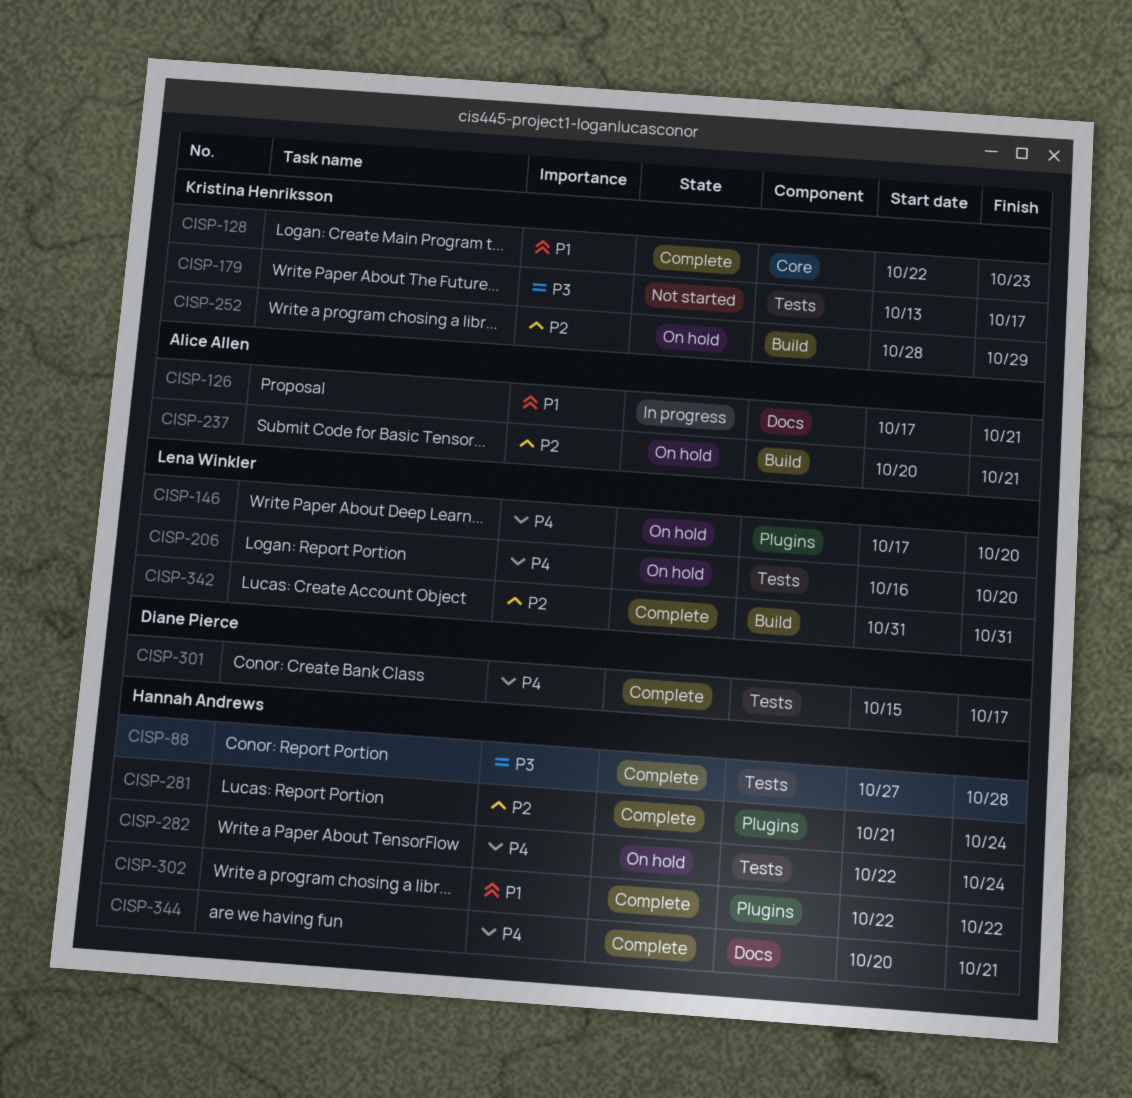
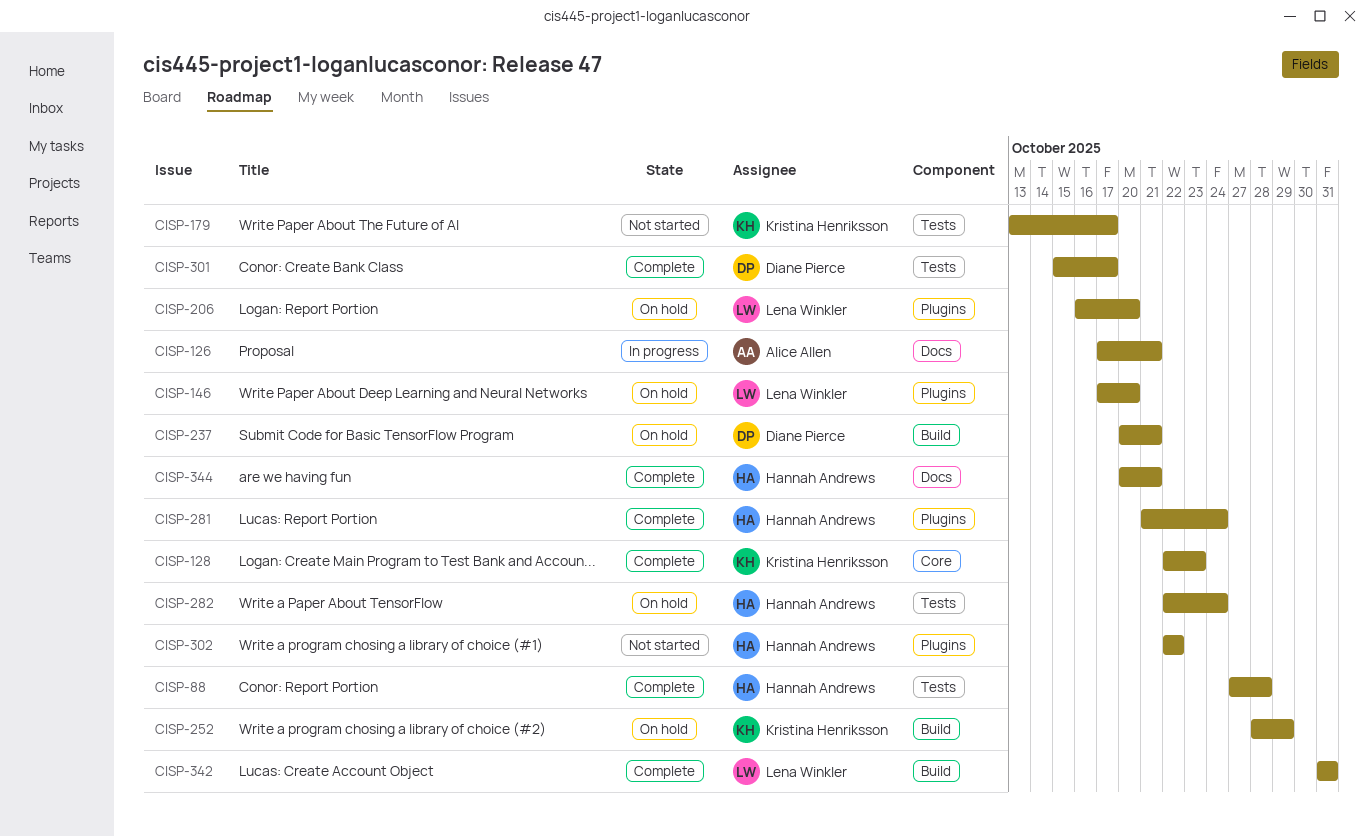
CISP-206, label: Tests -> Plugins
CISP-237, owner: Alice Allen -> Diane Pierce
CISP-302, status: Complete -> Not started

